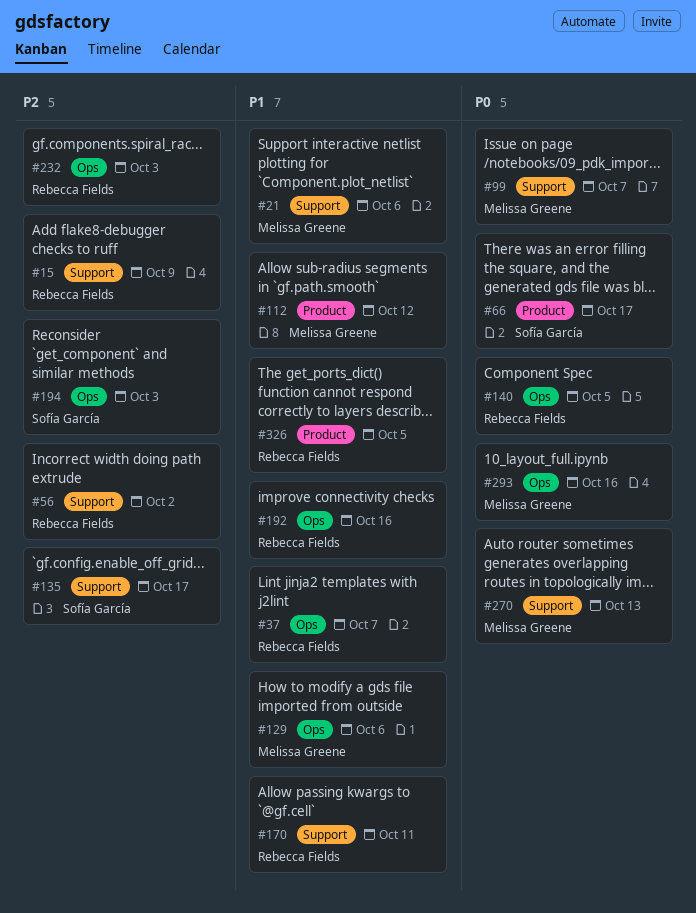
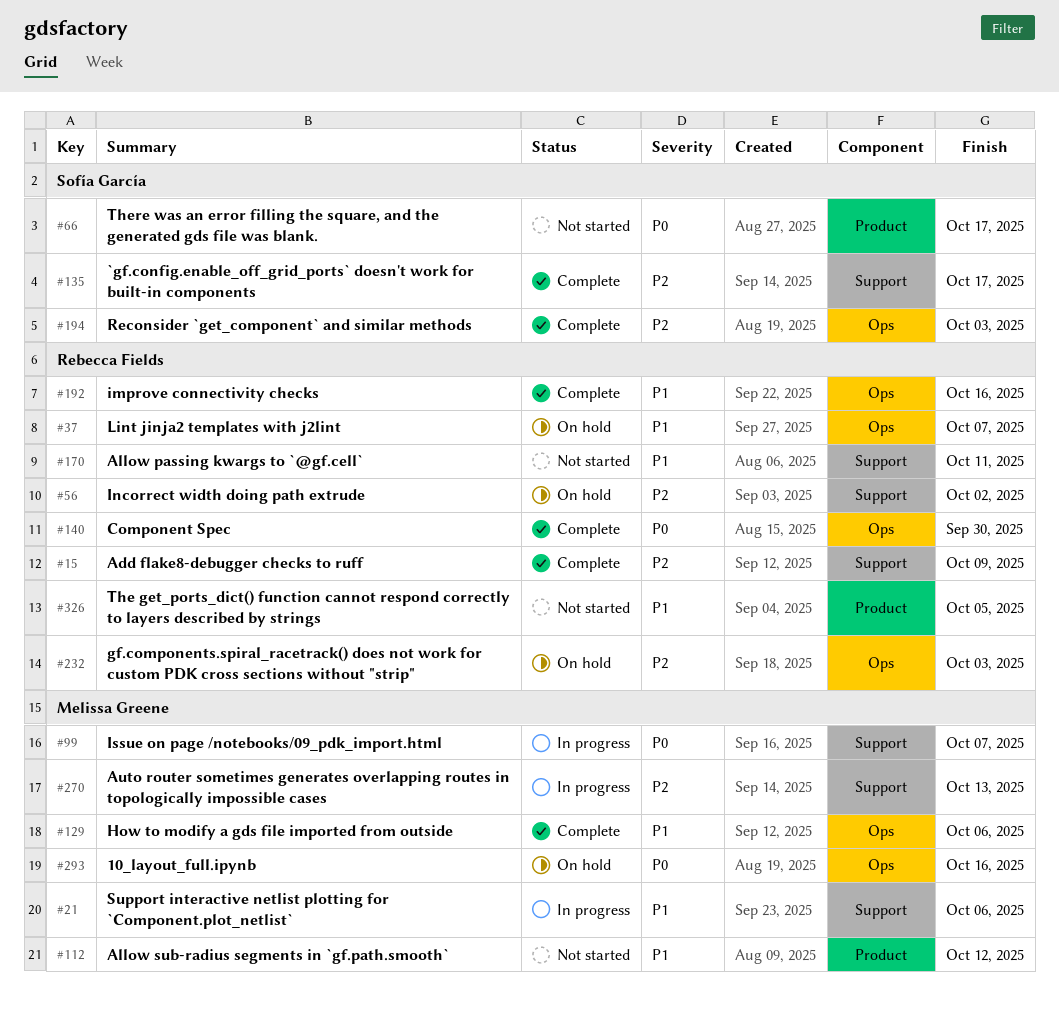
#140, due: Oct 5 -> Sep 30
#270, priority: P0 -> P2

